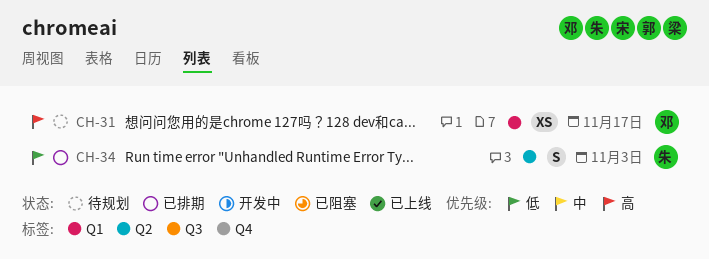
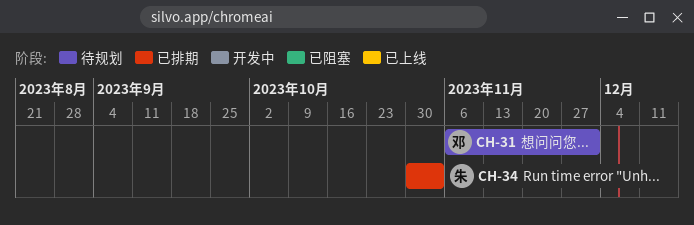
CH-31, due: Nov 17 -> Dec 1

